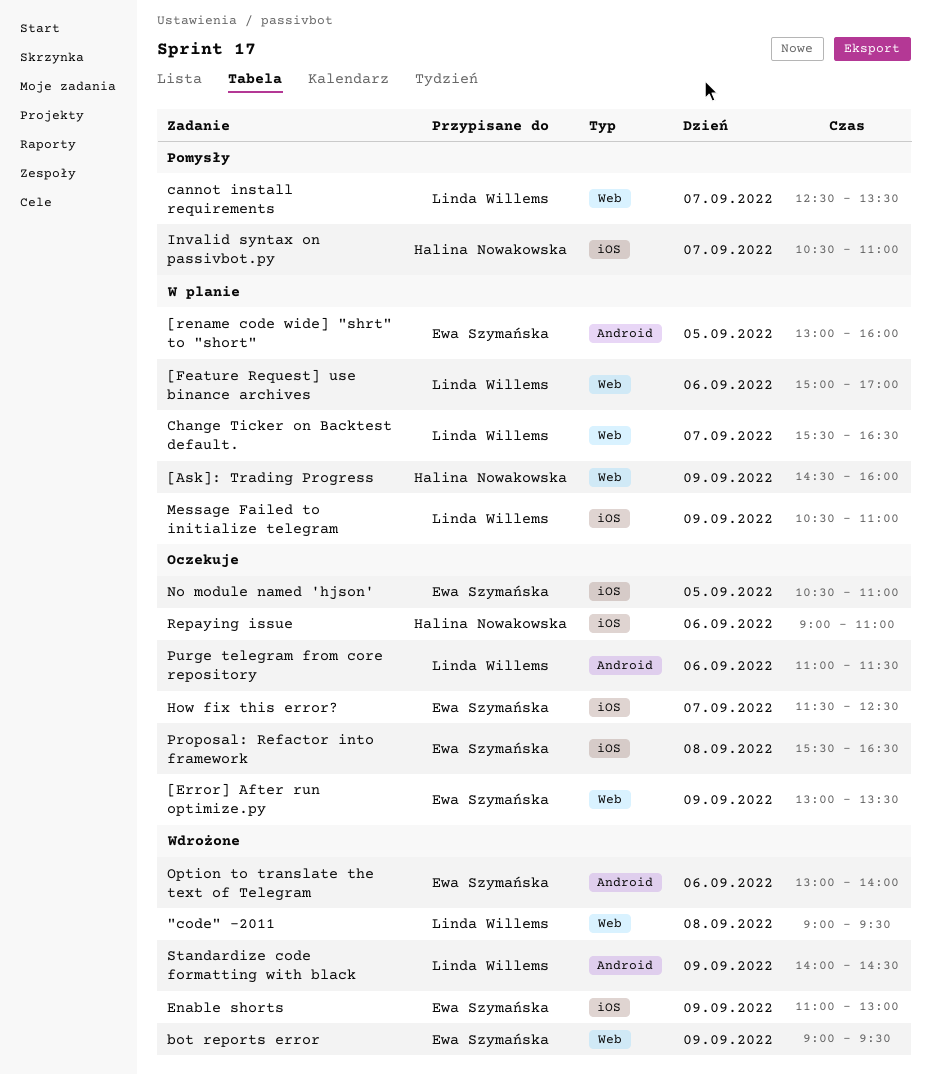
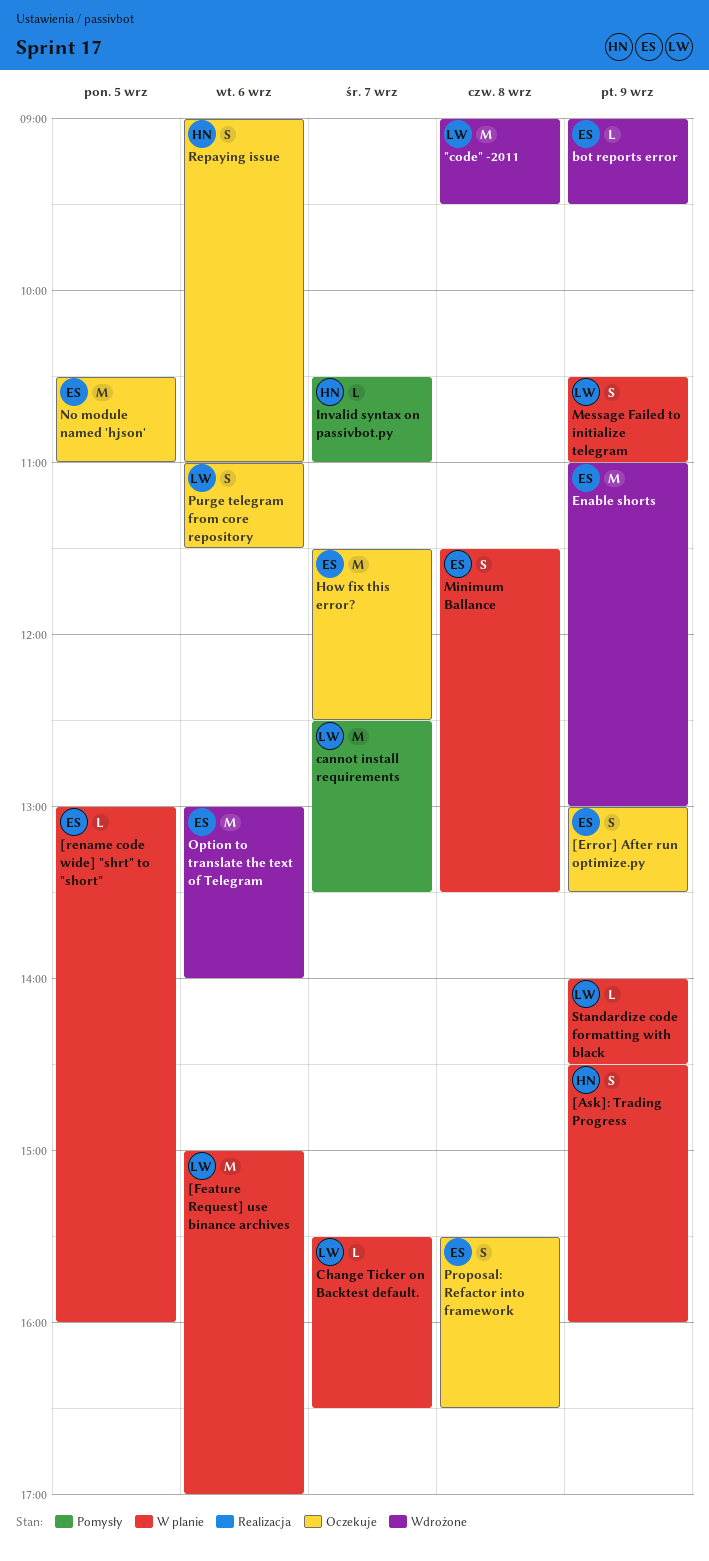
Minimum Ballance: none -> present
Standardize code formatting with black, status: Wdrożone -> W planie

